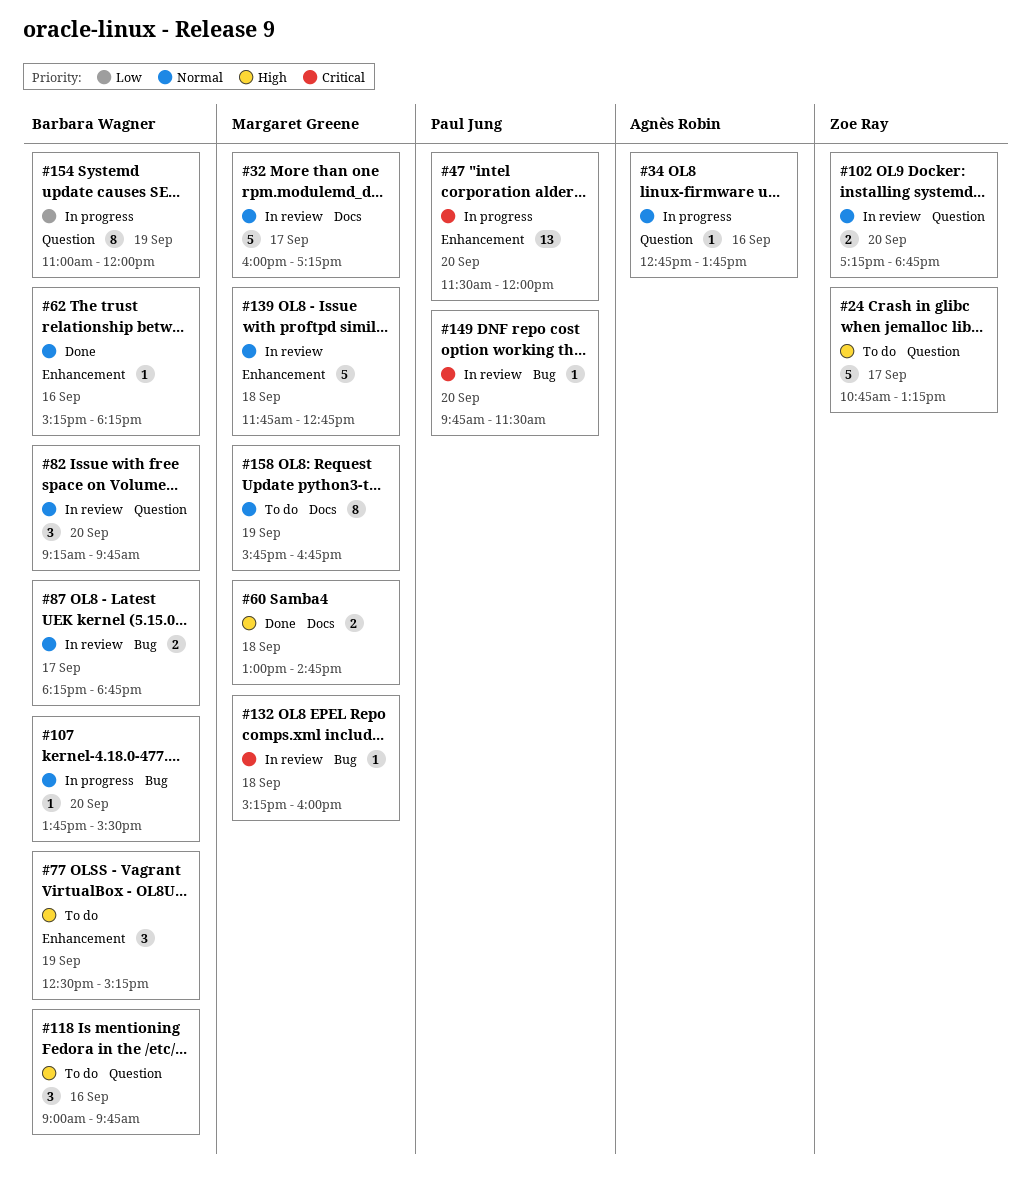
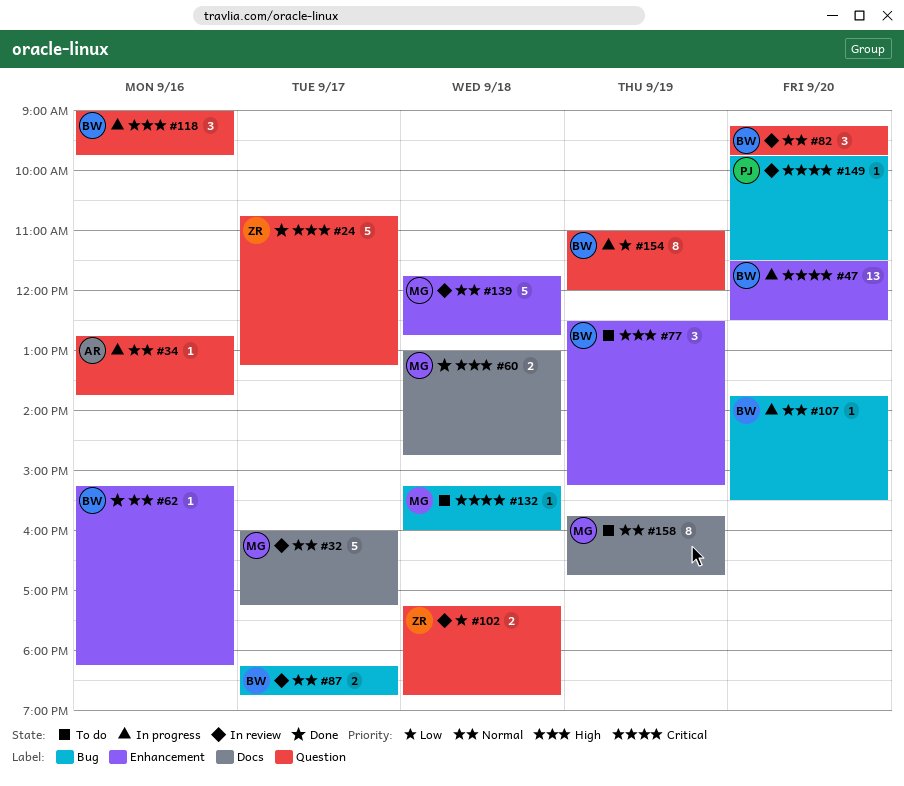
#24, status: To do -> Done
#47, owner: Paul Jung -> Barbara Wagner
#47, ends: 12:00 -> 12:30
#102, priority: Normal -> Low
#102, day: Sep 20 -> Sep 18
#118, status: To do -> In progress
#132, status: In review -> To do

